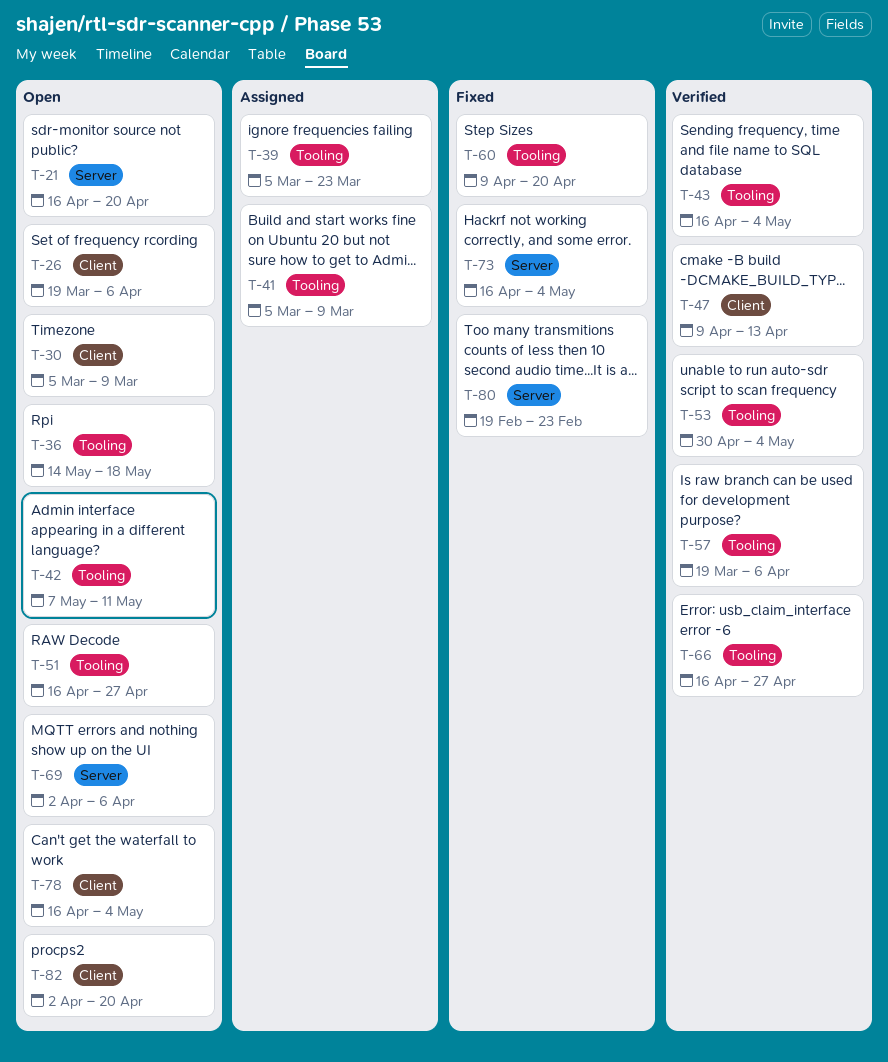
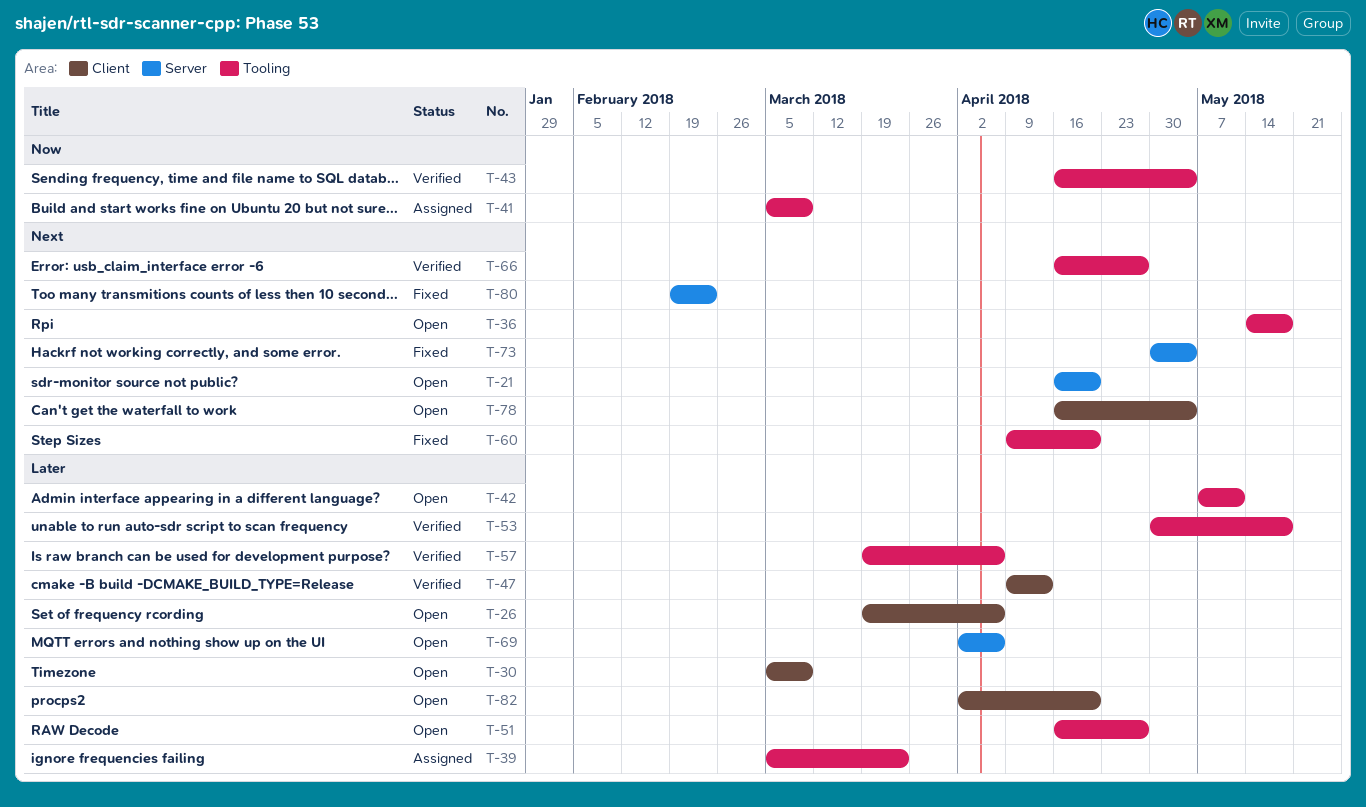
T-53, due: May 4 -> May 18
T-73, start: Apr 16 -> Apr 30

